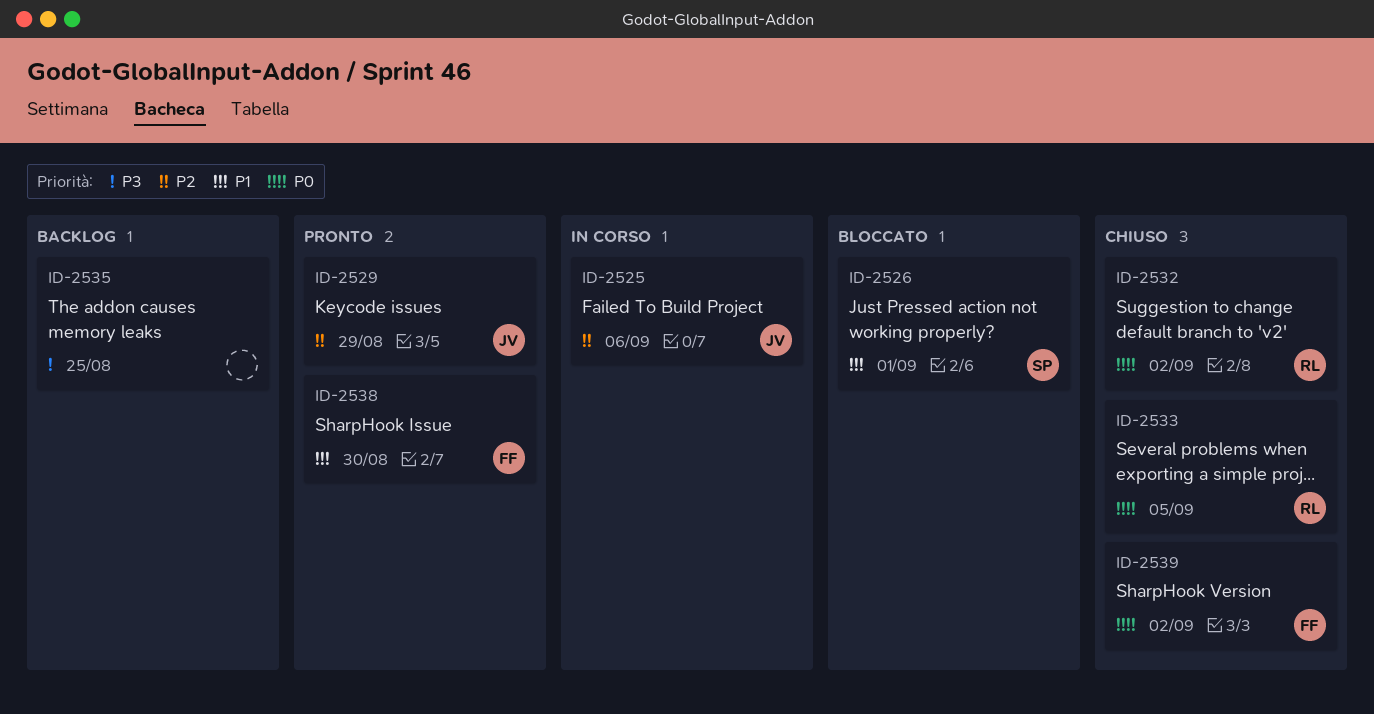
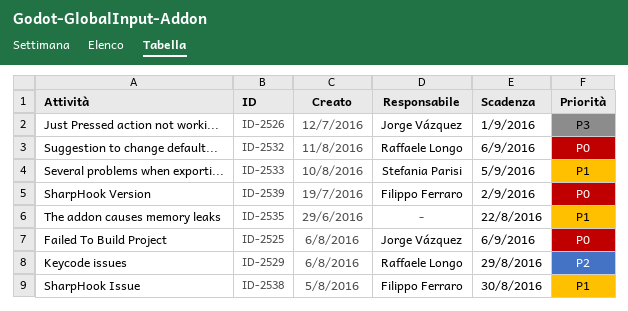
ID-2525, priority: P2 -> P0
ID-2526, owner: Stefania Parisi -> Jorge Vázquez
ID-2526, priority: P1 -> P3
ID-2529, owner: Jorge Vázquez -> Raffaele Longo
ID-2532, due: Sep 2 -> Sep 6
ID-2533, owner: Raffaele Longo -> Stefania Parisi
ID-2533, priority: P0 -> P1
ID-2535, priority: P3 -> P1
ID-2535, due: Aug 25 -> Aug 22

